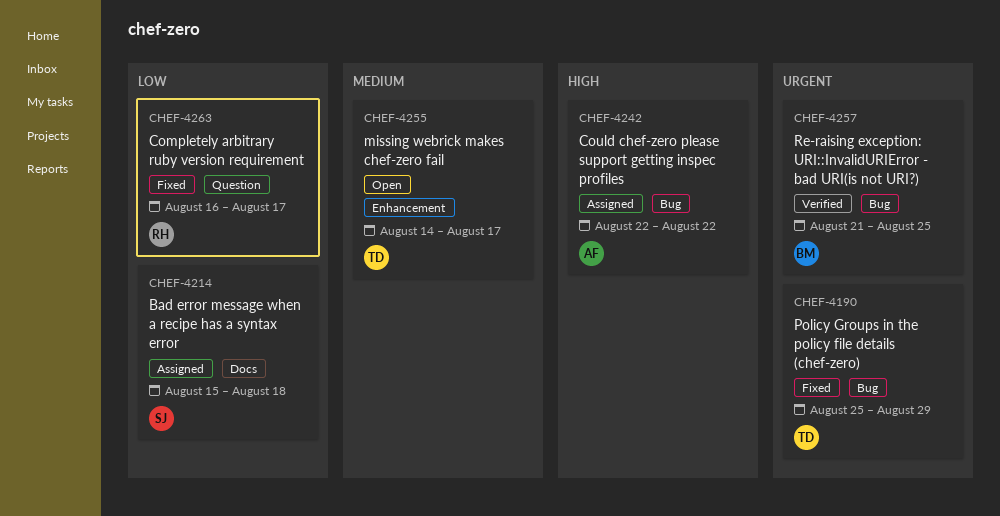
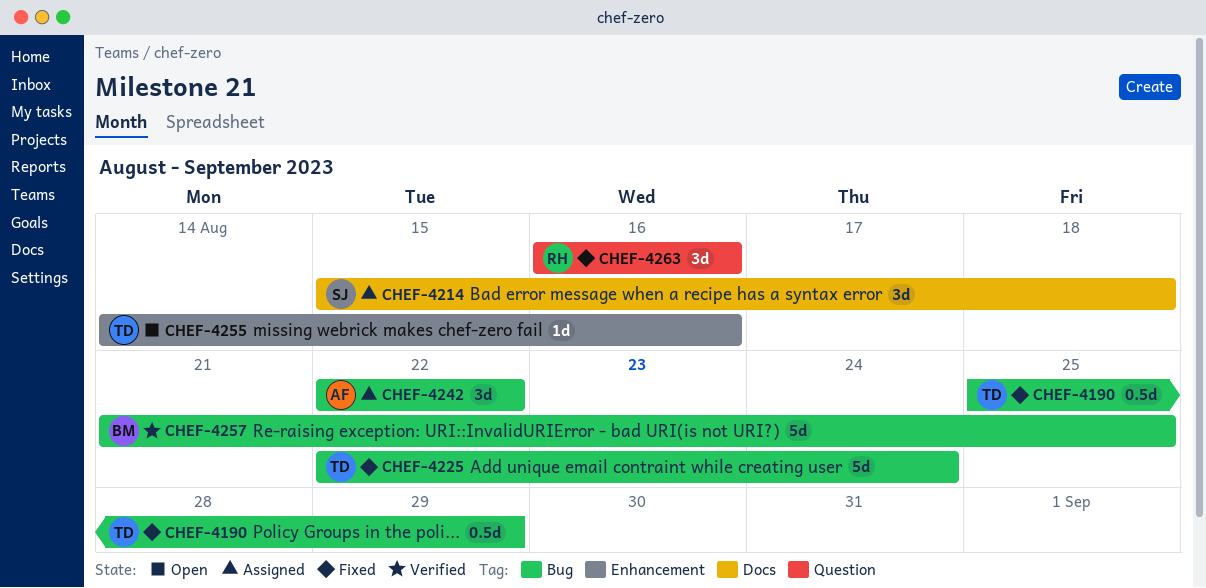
CHEF-4225: none -> present
CHEF-4255, due: Aug 17 -> Aug 16
CHEF-4263, due: Aug 17 -> Aug 16

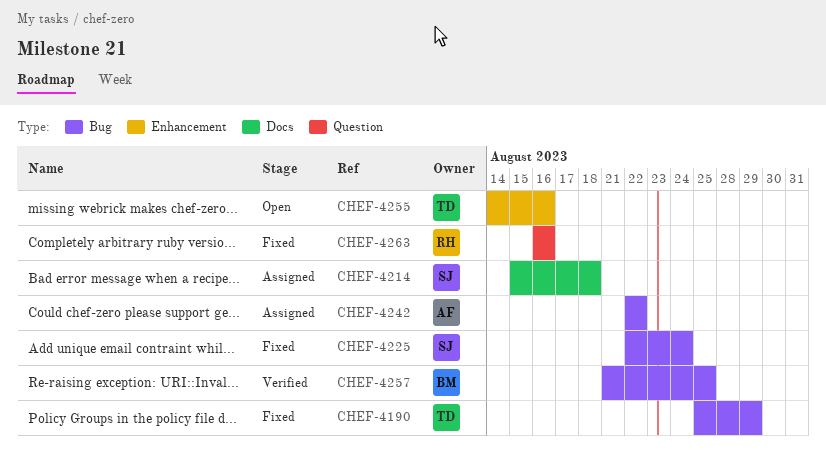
CHEF-4225, owner: TD -> SJ

